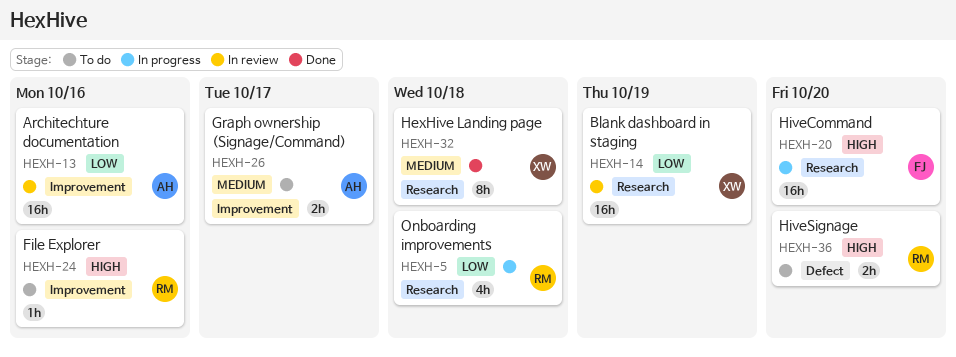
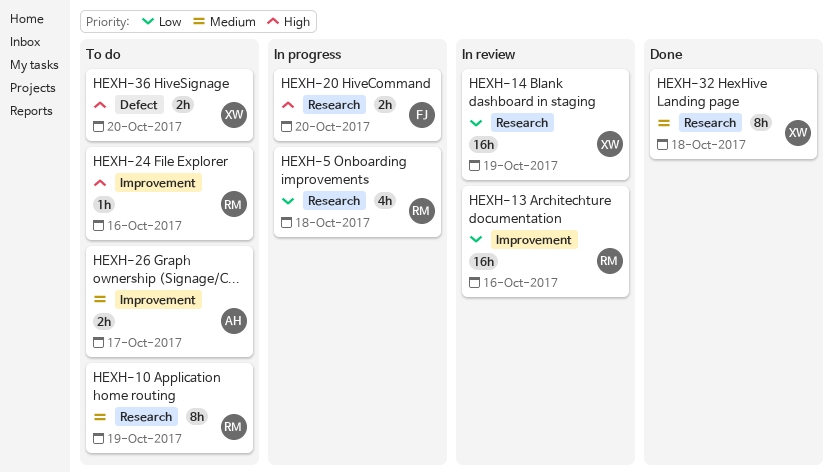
HEXH-10: none -> present
HEXH-13, owner: AH -> RM
HEXH-20, estimate: 16h -> 2h
HEXH-36, owner: RM -> XW

